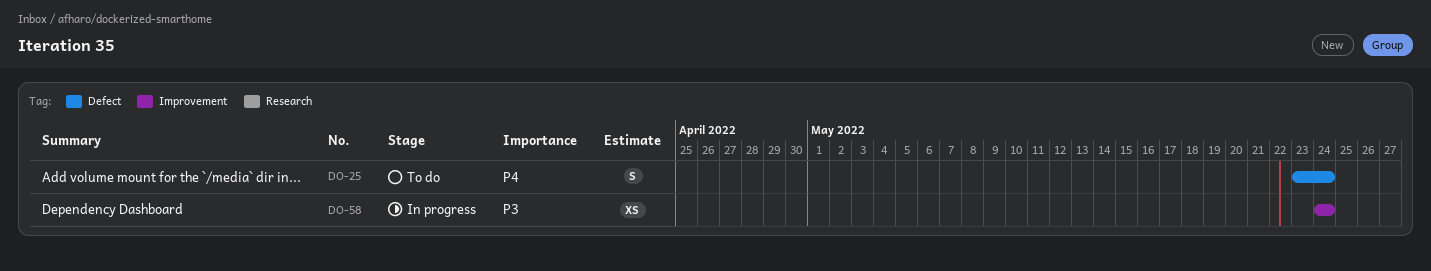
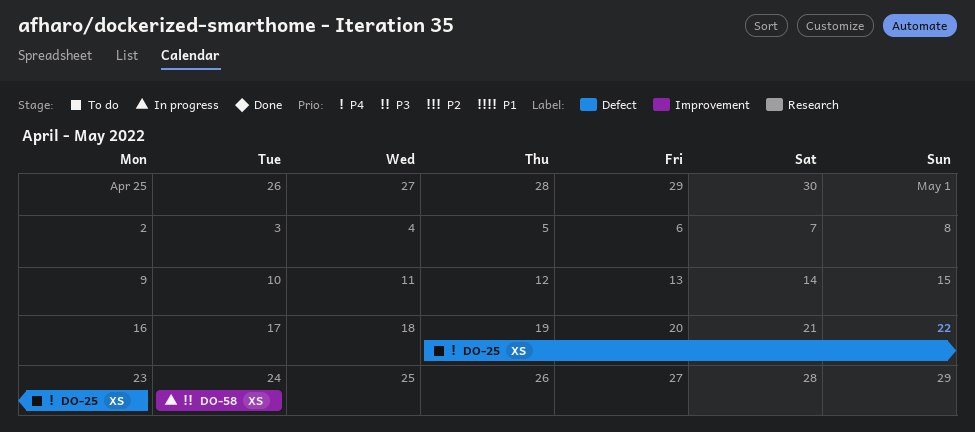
DO-25, estimate: S -> XS
DO-25, start: May 23 -> May 19
DO-25, due: May 24 -> May 23

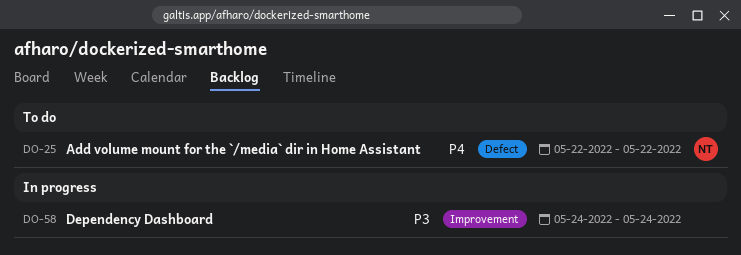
DO-25, start: May 19 -> May 22
DO-25, due: May 23 -> May 22

